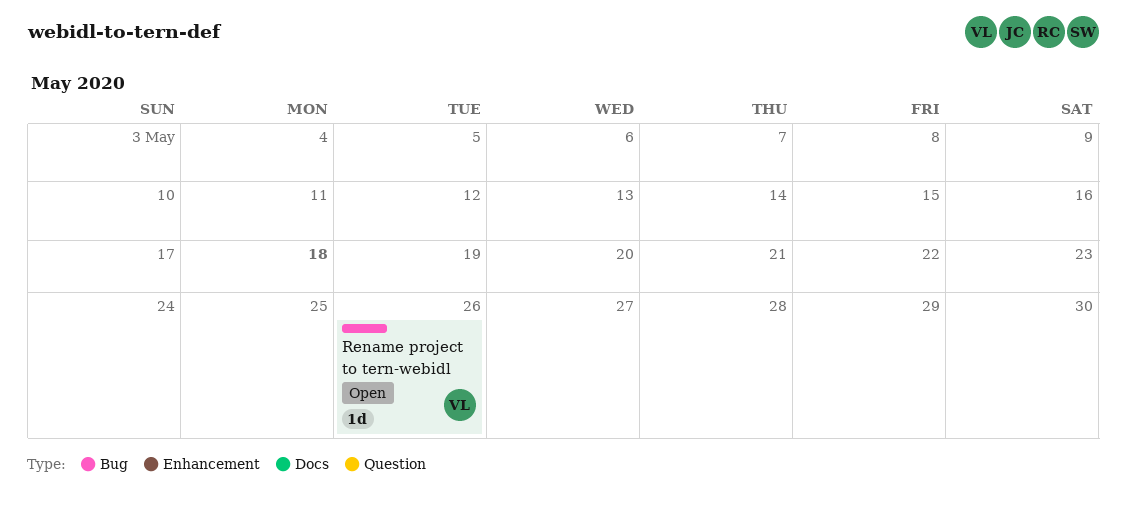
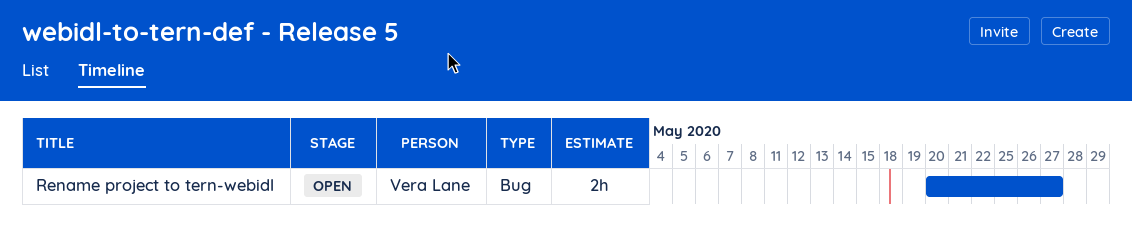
Rename project to tern-webidl, estimate: 1d -> 2h
Rename project to tern-webidl, due: May 26 -> May 27

